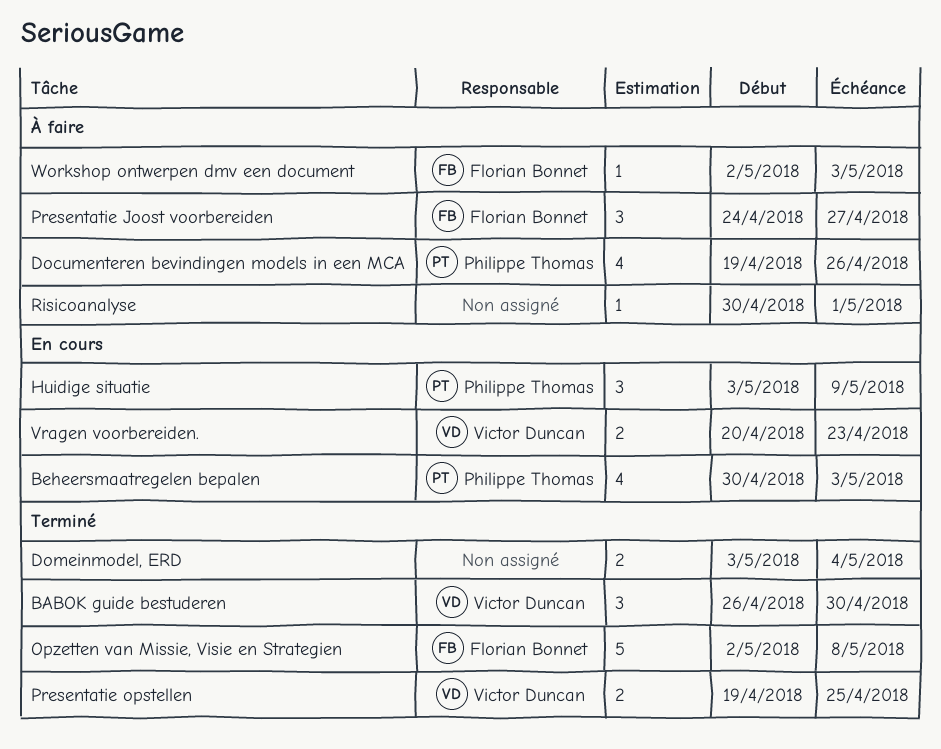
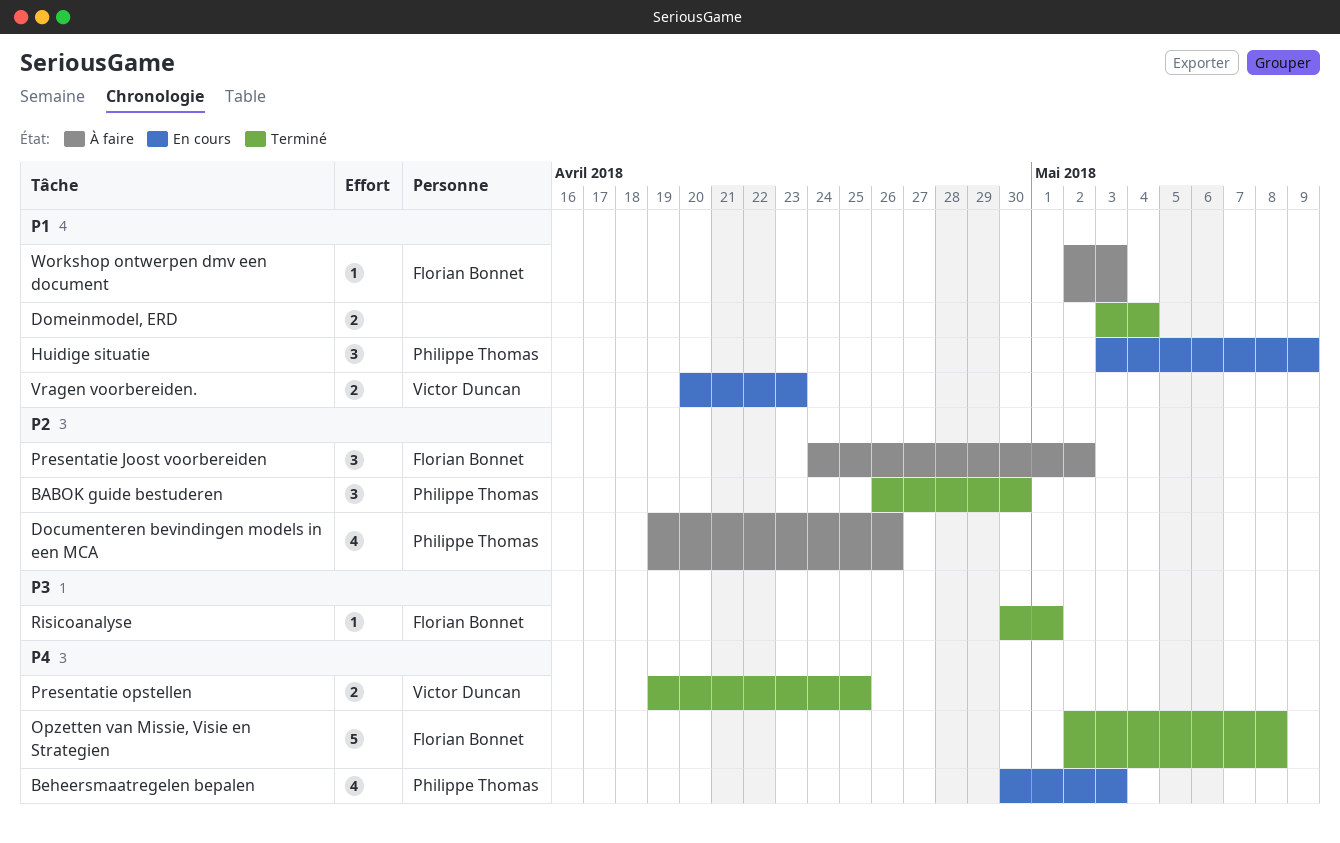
BABOK guide bestuderen, owner: Victor Duncan -> Philippe Thomas
Presentatie Joost voorbereiden, due: Apr 27 -> May 2
Risicoanalyse, status: À faire -> Terminé
Risicoanalyse, owner: none -> Florian Bonnet

